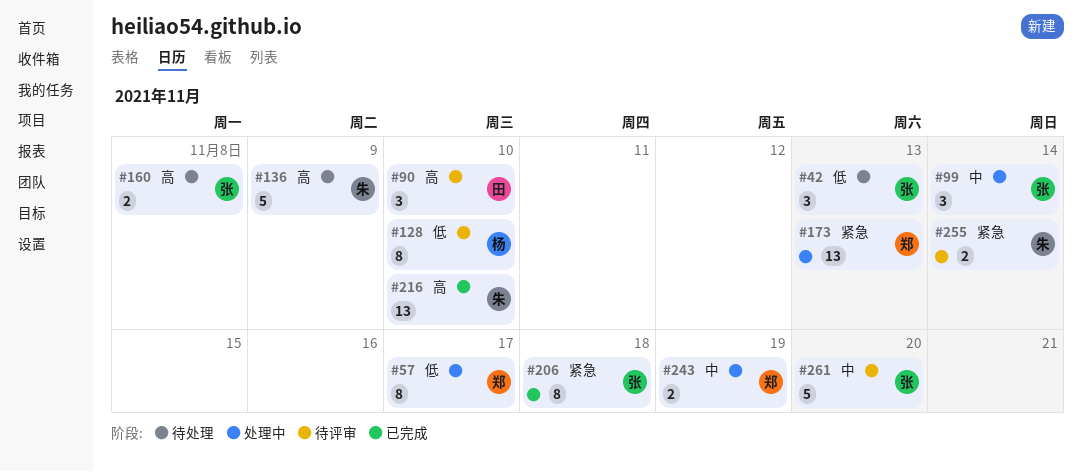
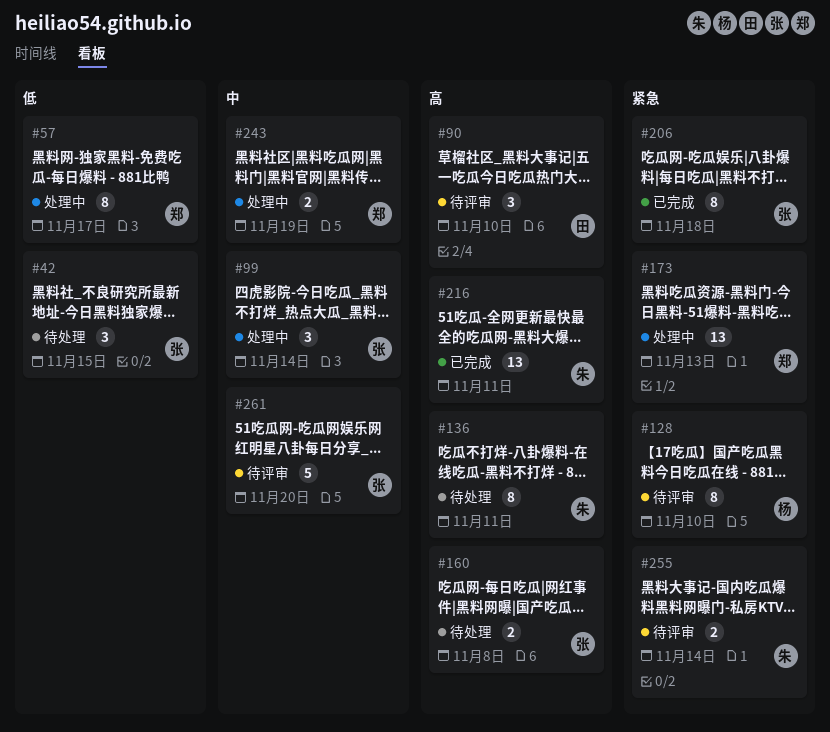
#42, due: Nov 13 -> Nov 15
#128, priority: 低 -> 紧急
#136, estimate: 5 -> 8
#136, due: Nov 9 -> Nov 11
#216, due: Nov 10 -> Nov 11

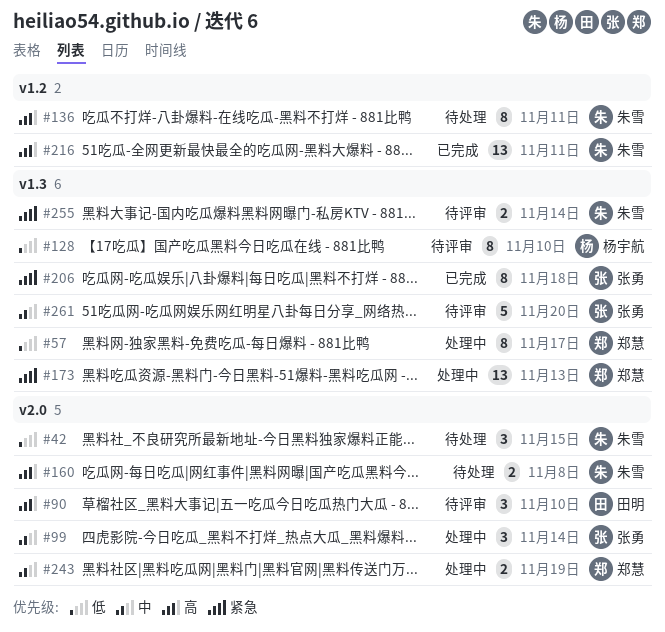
#42, owner: 张勇 -> 朱雪
#128, priority: 紧急 -> 低
#160, owner: 张勇 -> 朱雪

